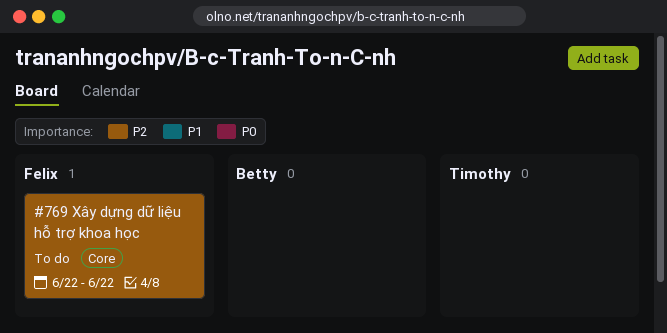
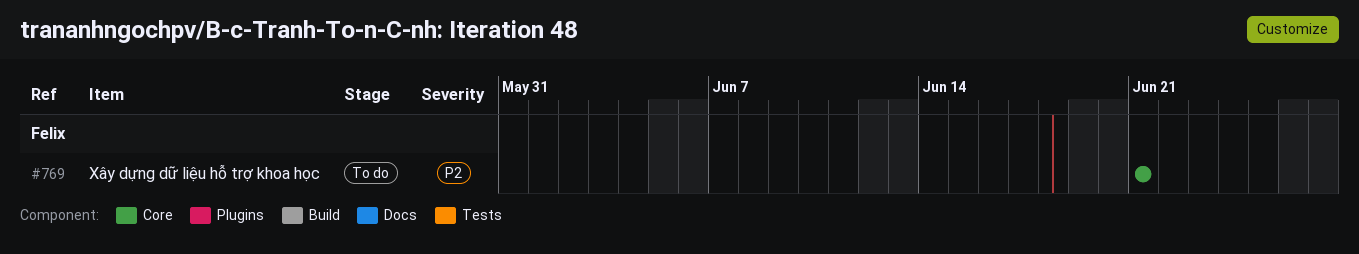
#769, start: Jun 22 -> Jun 21
#769, due: Jun 22 -> Jun 21

